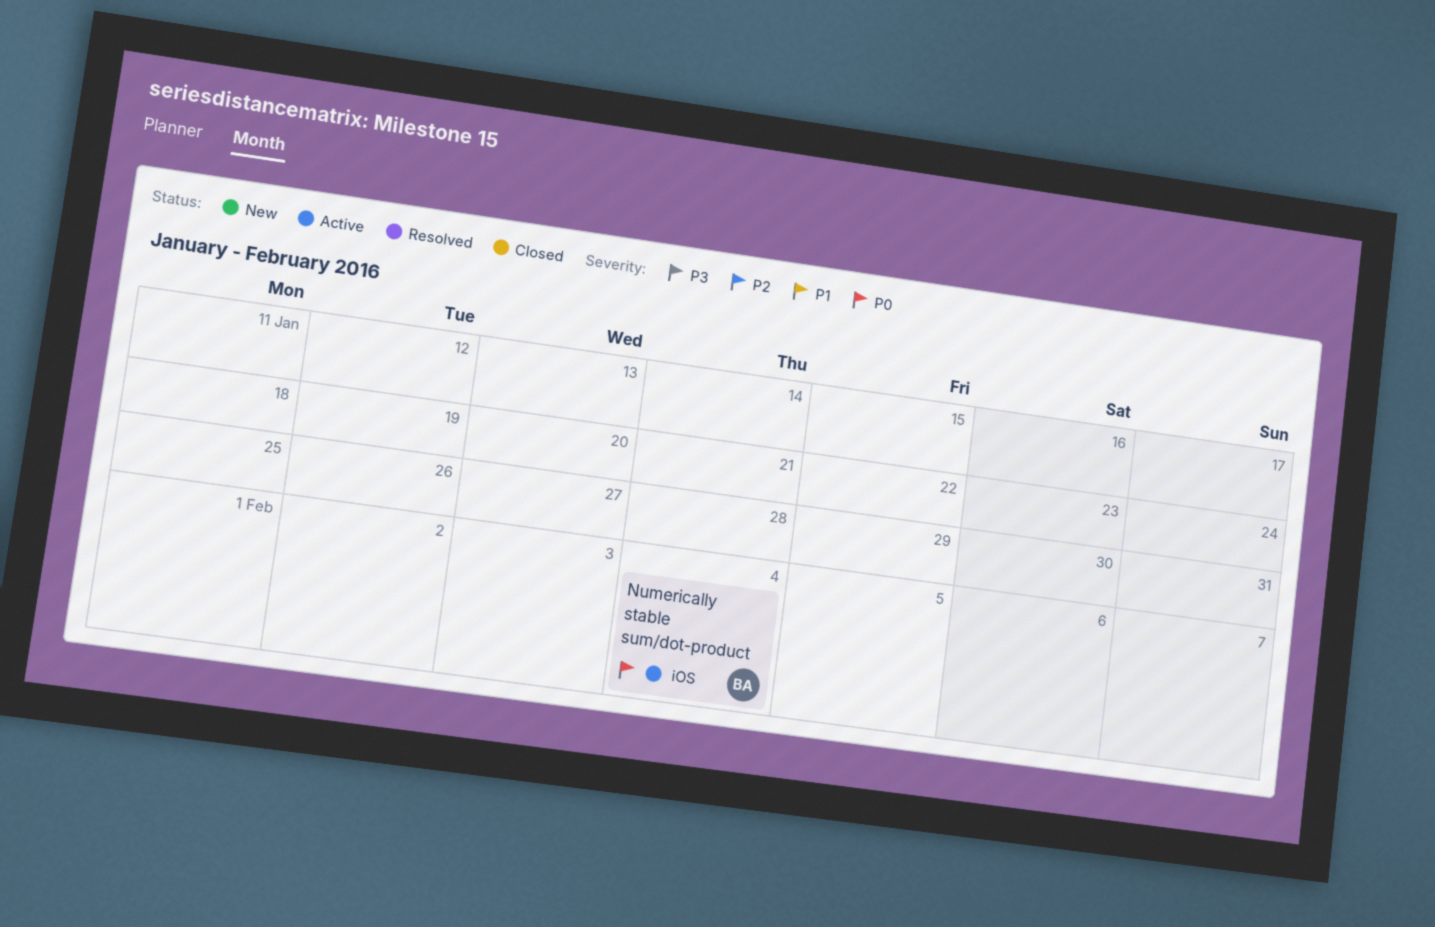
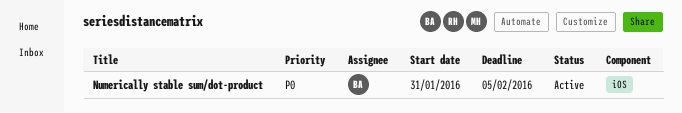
Numerically stable sum/dot-product, due: Feb 4 -> Feb 5

